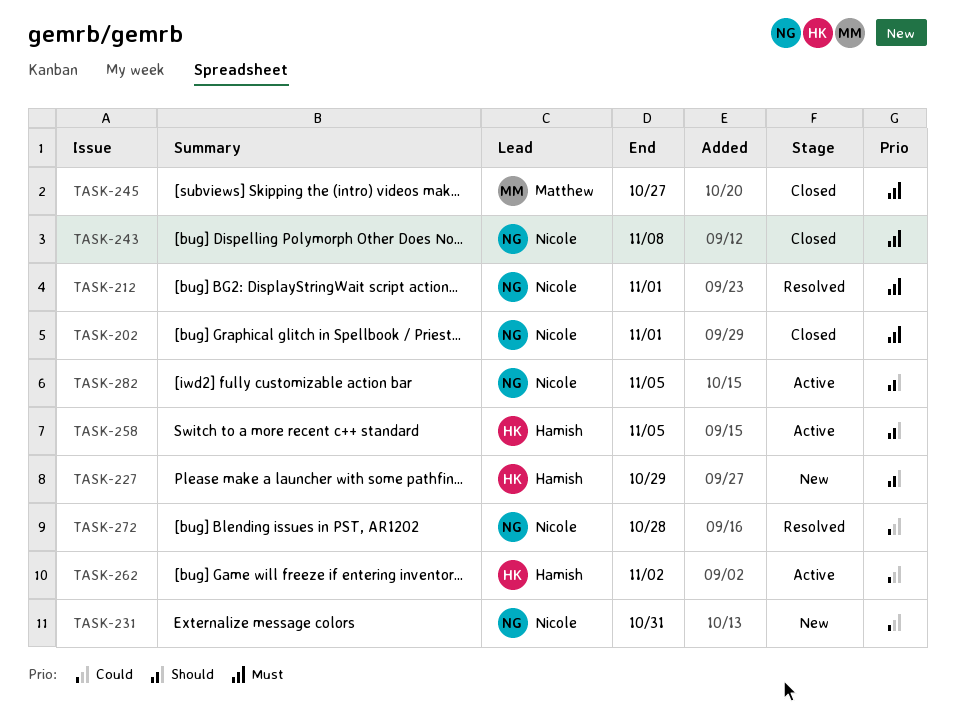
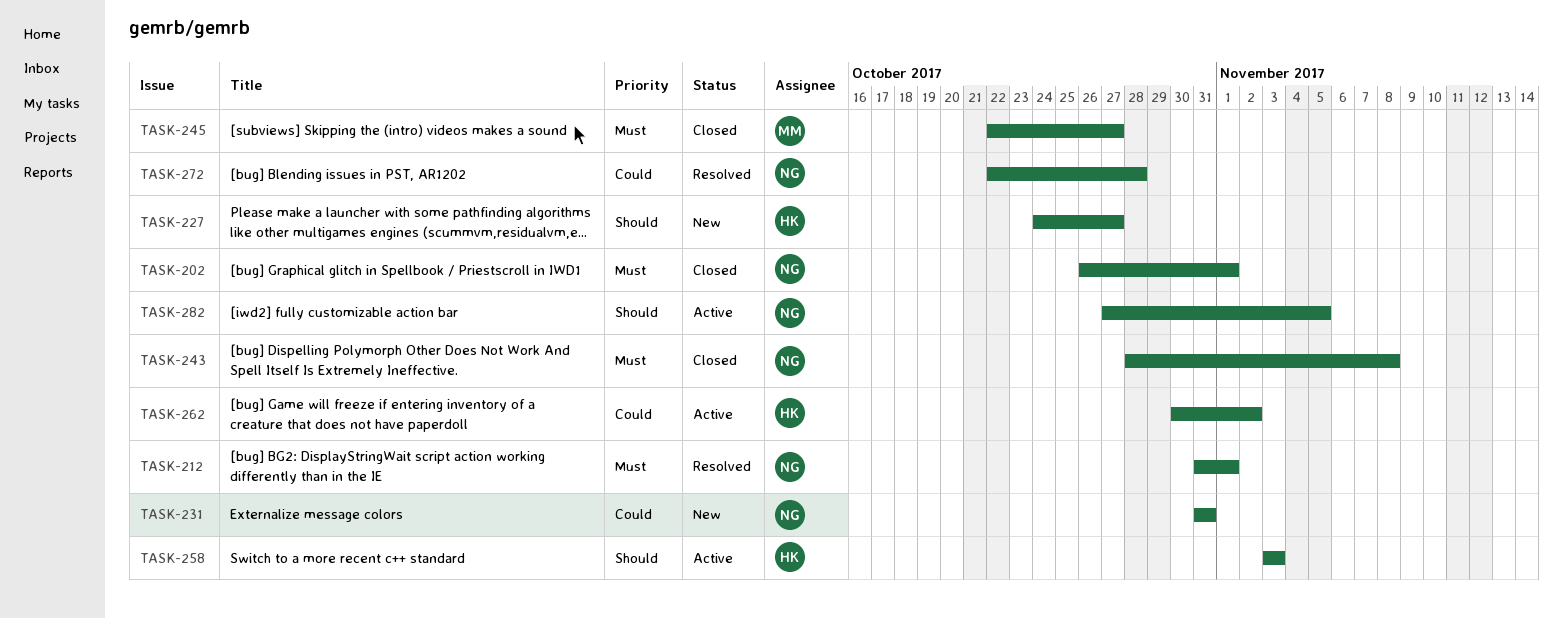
TASK-227, due: Oct 29 -> Oct 27
TASK-258, due: Nov 5 -> Nov 3

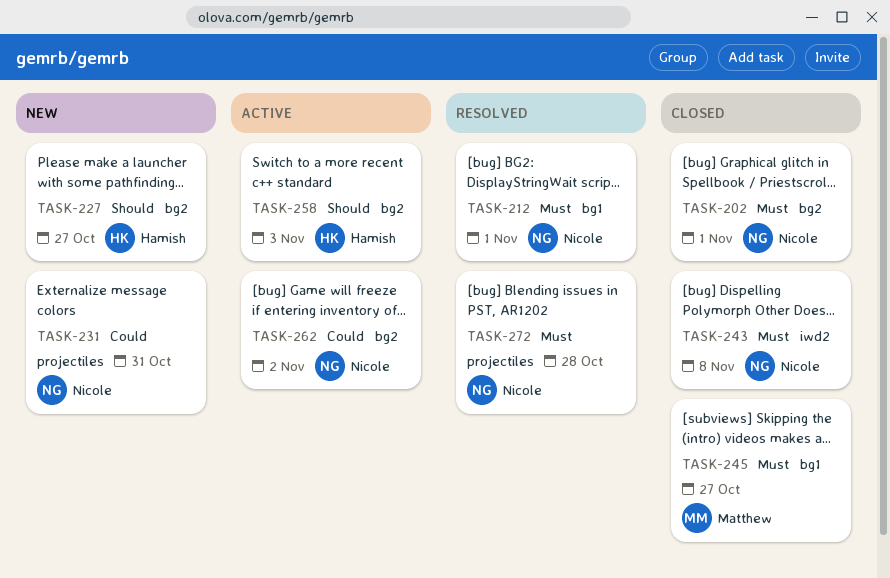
TASK-262, owner: Hamish -> Nicole
TASK-272, priority: Could -> Must
TASK-282: present -> none

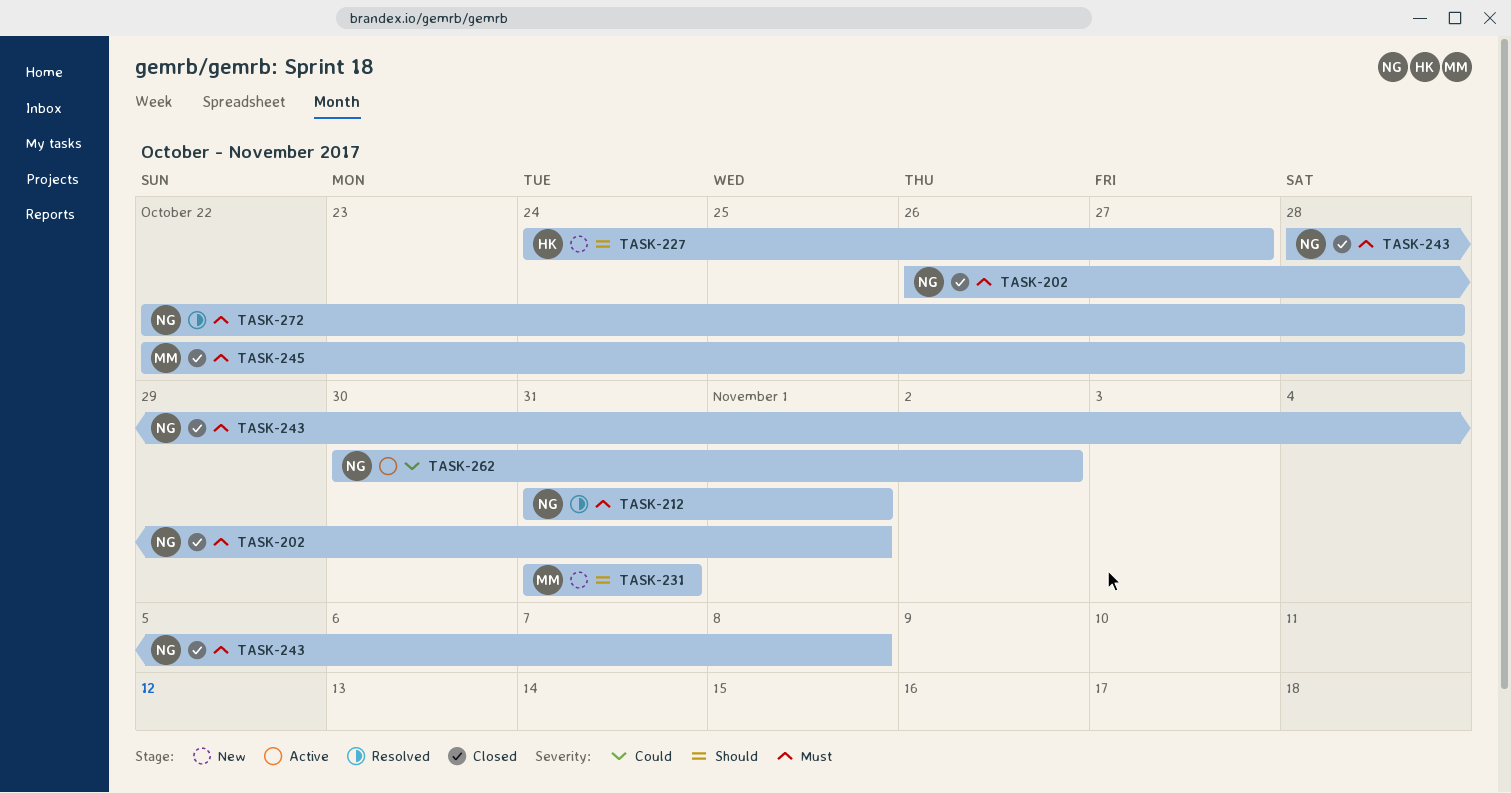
TASK-231, owner: Nicole -> Matthew
TASK-231, priority: Could -> Should
TASK-245, due: Oct 27 -> Oct 28
TASK-258: present -> none

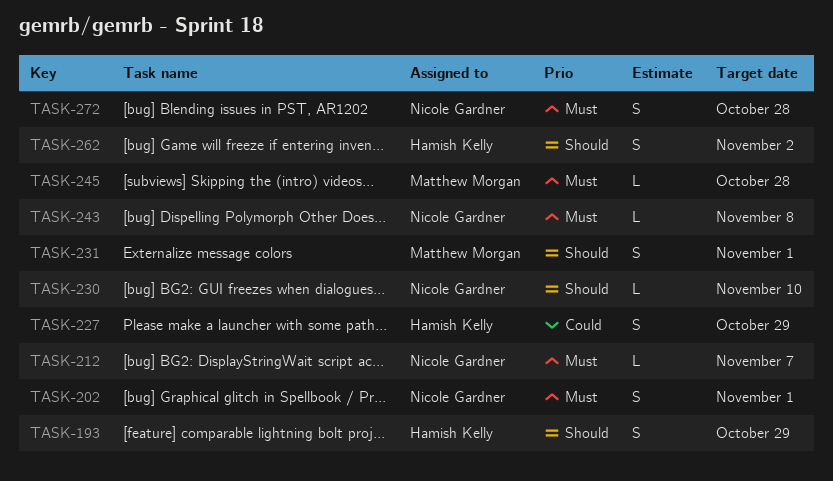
TASK-193: none -> present
TASK-212, due: Nov 1 -> Nov 7
TASK-227, priority: Should -> Could
TASK-227, due: Oct 27 -> Oct 29
TASK-230: none -> present
TASK-231, due: Oct 31 -> Nov 1
TASK-262, owner: Nicole Gardner -> Hamish Kelly
TASK-262, priority: Could -> Should

